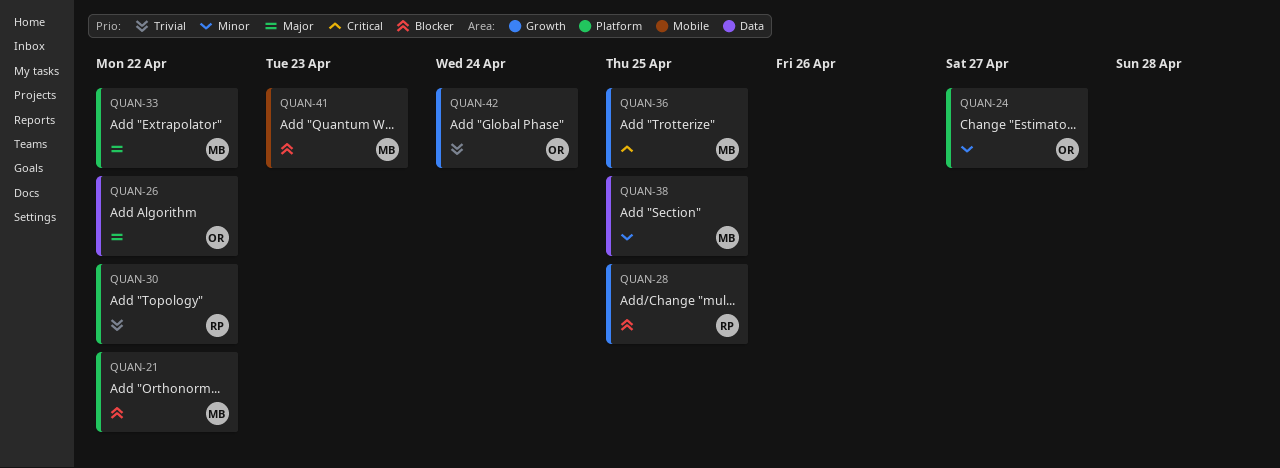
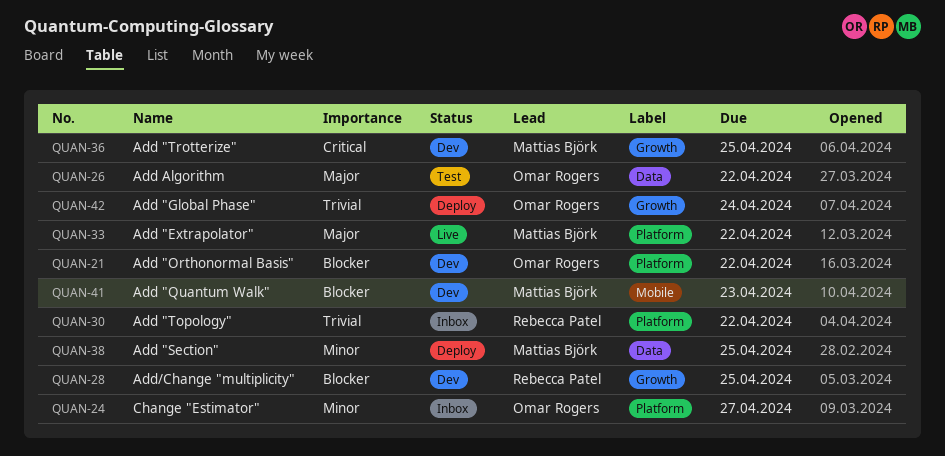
QUAN-21, owner: Mattias Björk -> Omar Rogers

